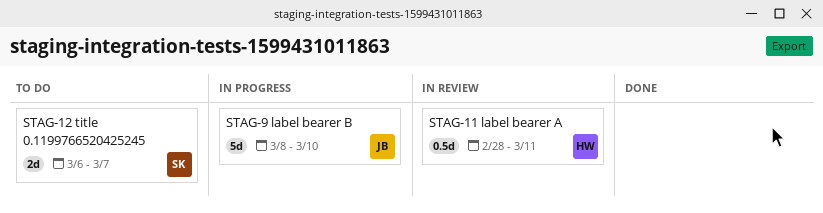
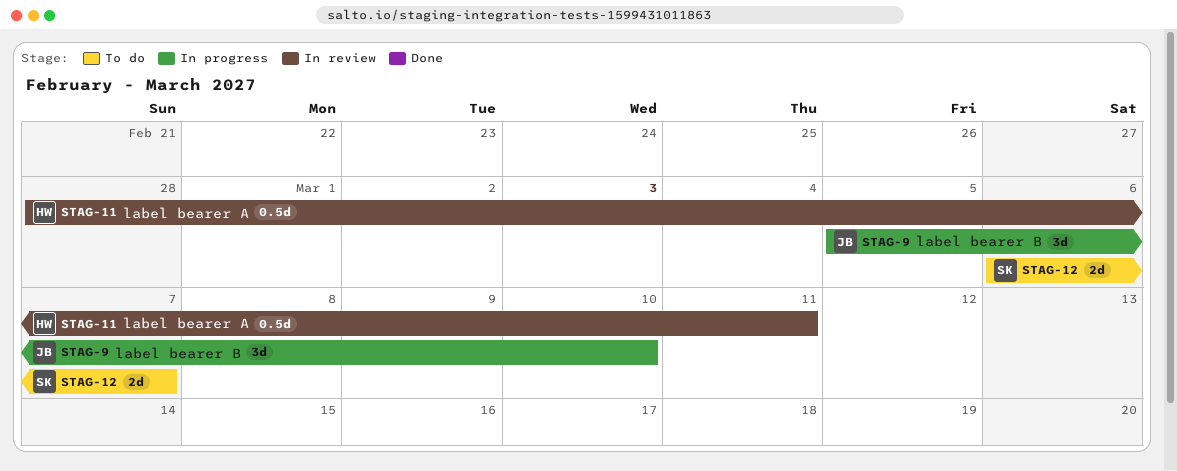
STAG-9, estimate: 5d -> 3d
STAG-9, start: Mar 8 -> Mar 5

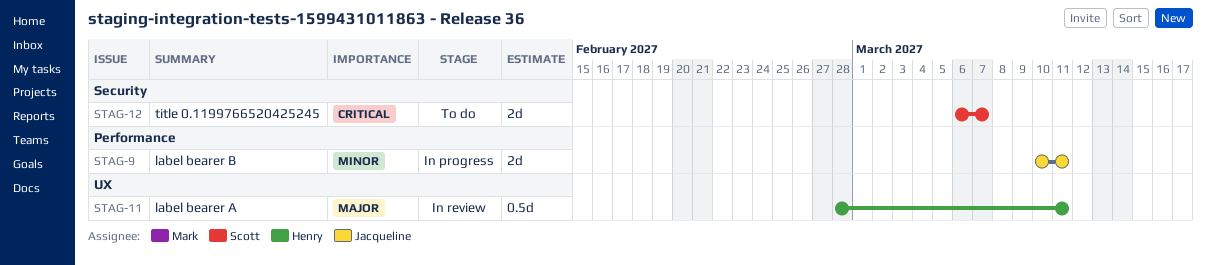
STAG-9, estimate: 3d -> 2d
STAG-9, start: Mar 5 -> Mar 10
STAG-9, due: Mar 10 -> Mar 11

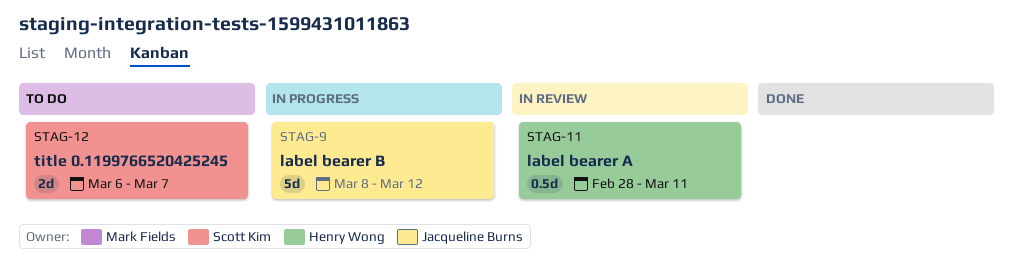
STAG-9, estimate: 2d -> 5d
STAG-9, start: Mar 10 -> Mar 8
STAG-9, due: Mar 11 -> Mar 12

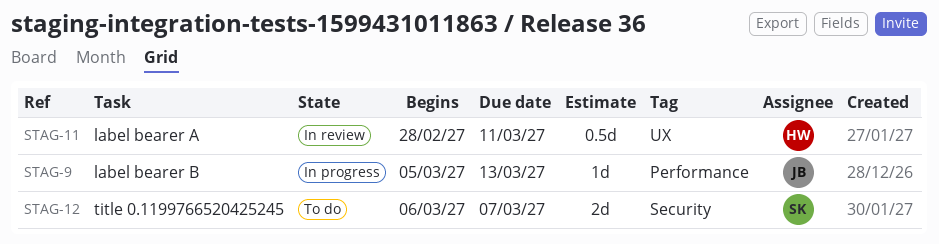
STAG-9, estimate: 5d -> 1d
STAG-9, start: Mar 8 -> Mar 5
STAG-9, due: Mar 12 -> Mar 13

